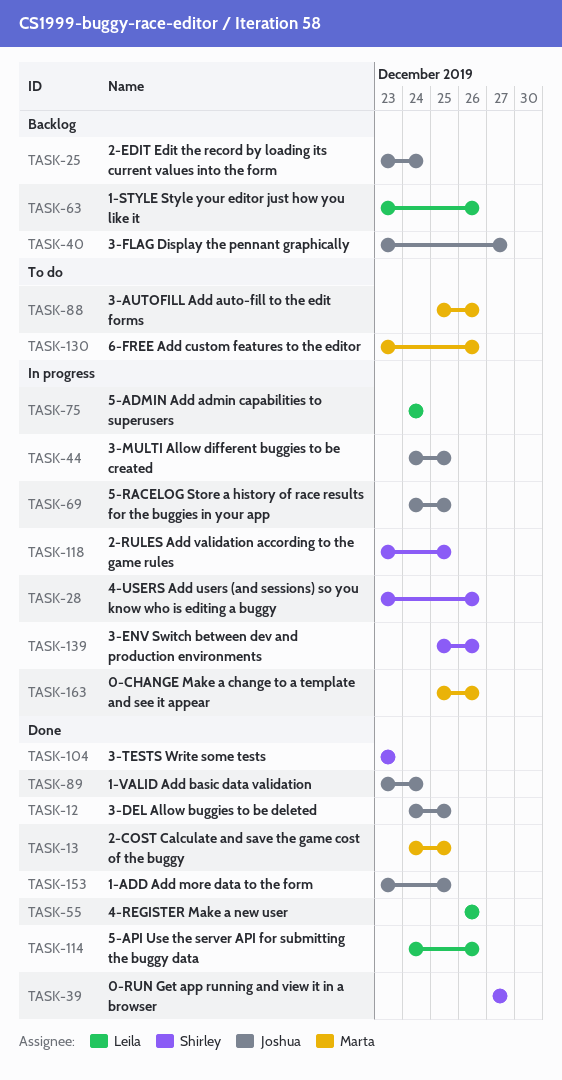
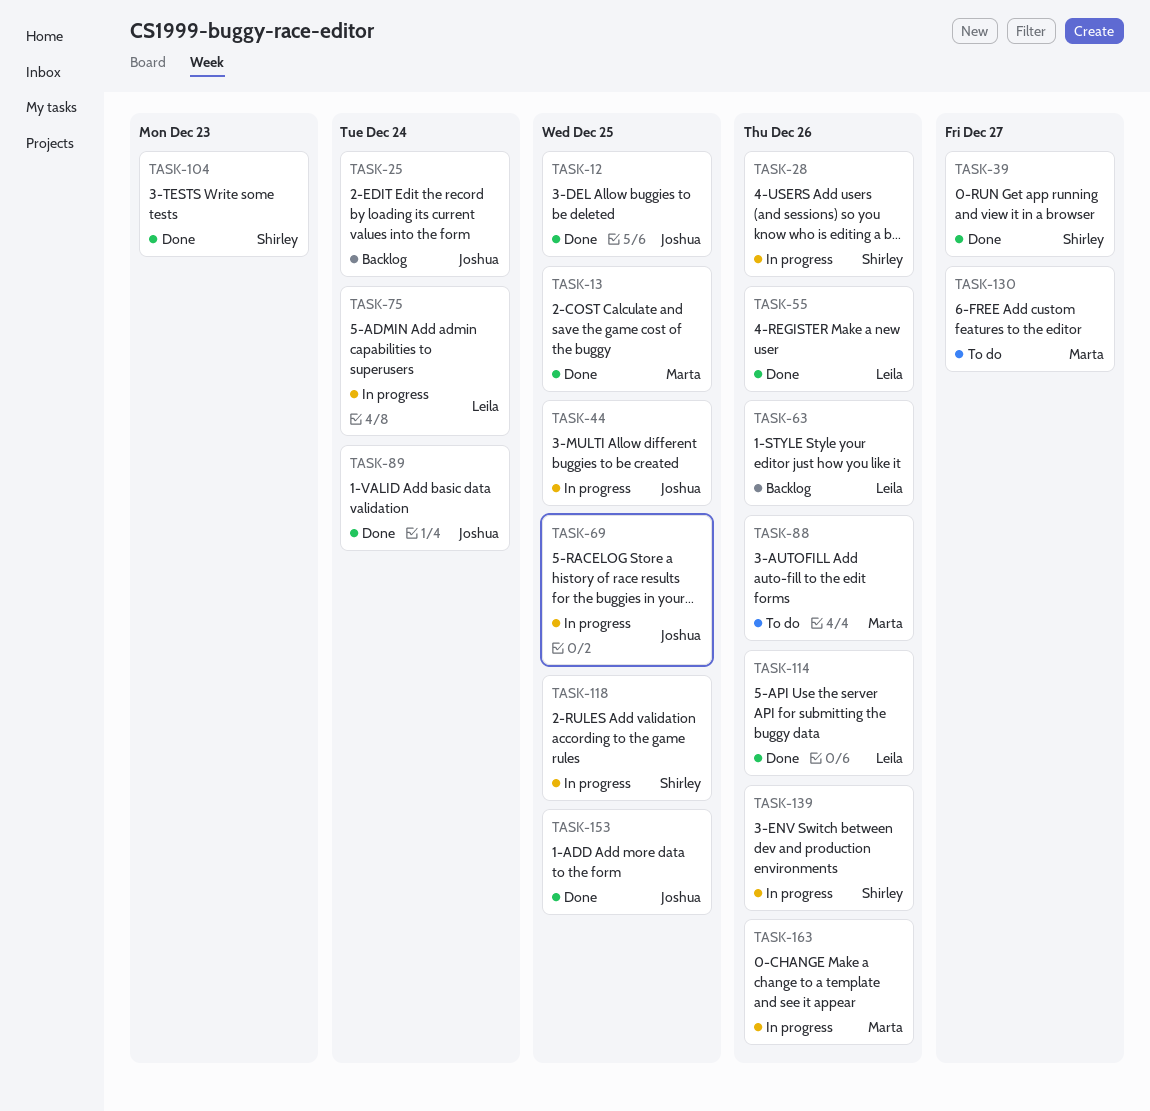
TASK-40: present -> none
TASK-130, due: Dec 26 -> Dec 27

